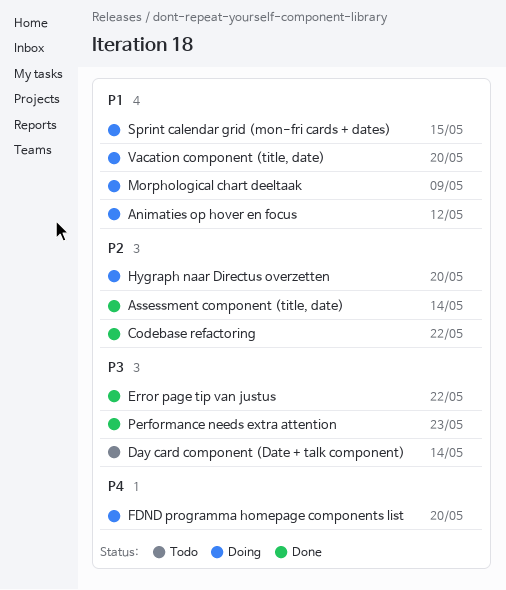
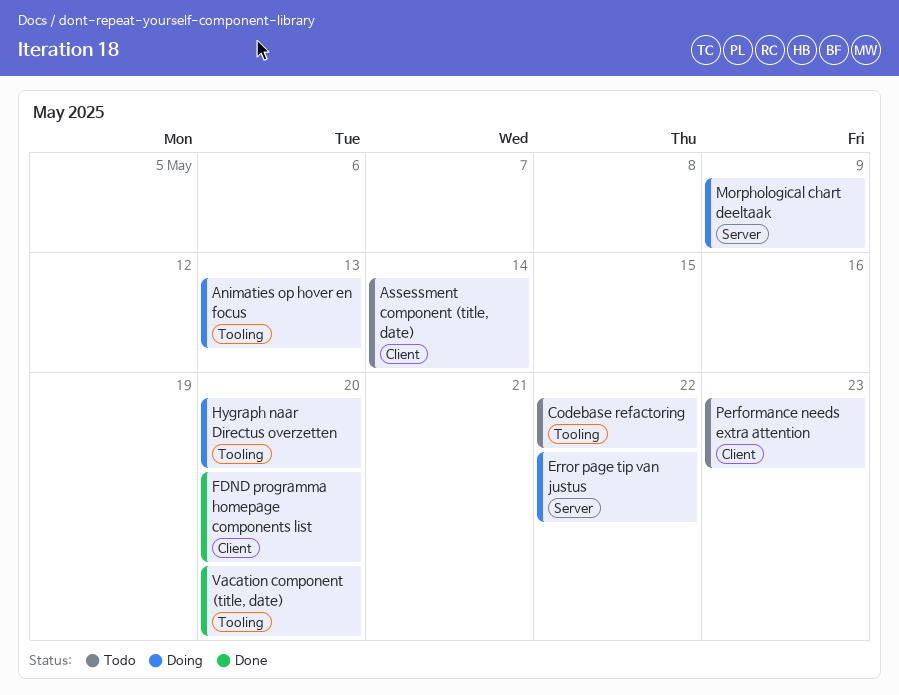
Animaties op hover en focus, due: May 12 -> May 13
Assessment component (title, date), status: Done -> Todo
Codebase refactoring, status: Done -> Todo
Day card component (Date + talk component): present -> none
Error page tip van justus, status: Done -> Doing
FDND programma homepage components list, status: Doing -> Done
Performance needs extra attention, status: Done -> Todo
Sprint calendar grid (mon-fri cards + dates): present -> none
Vacation component (title, date), status: Doing -> Done

